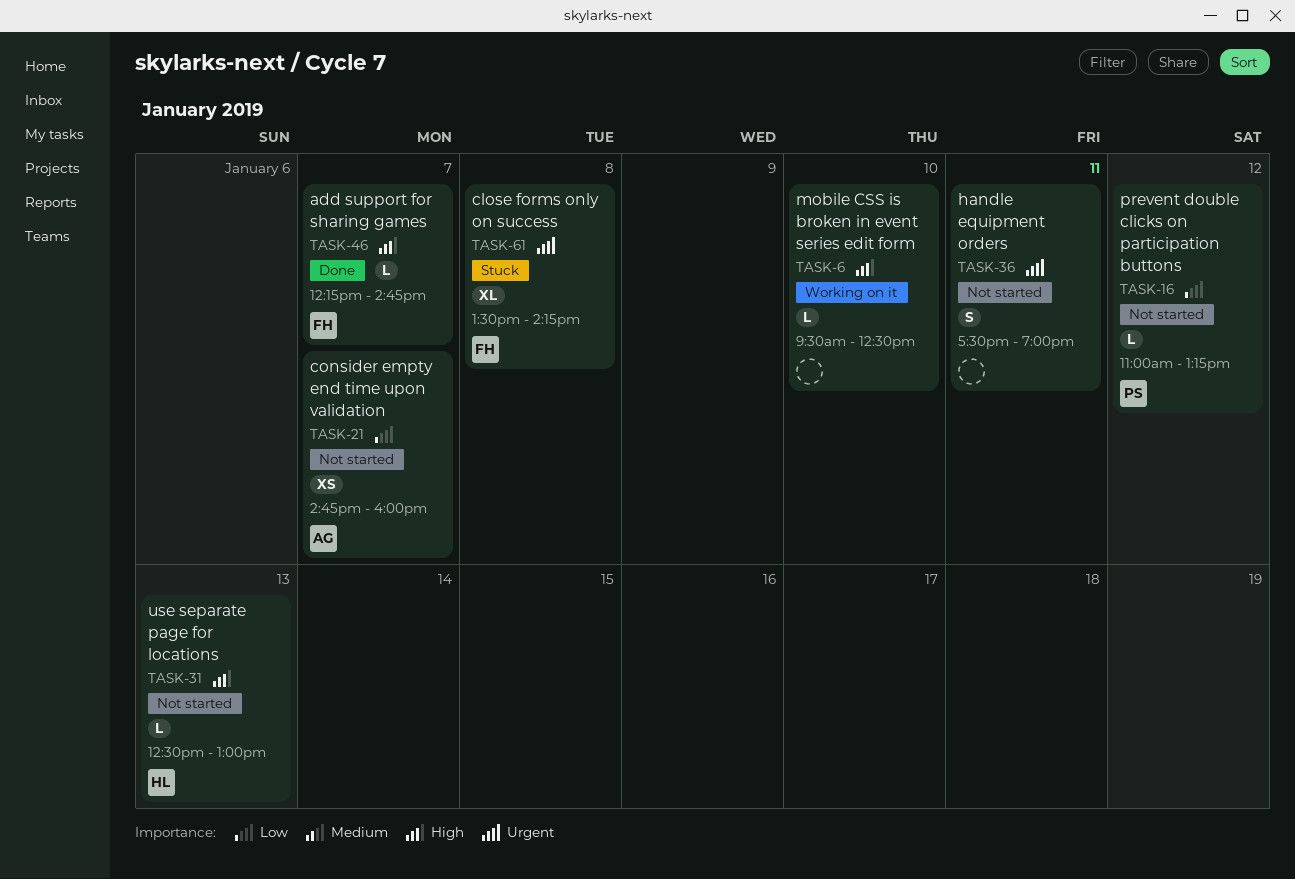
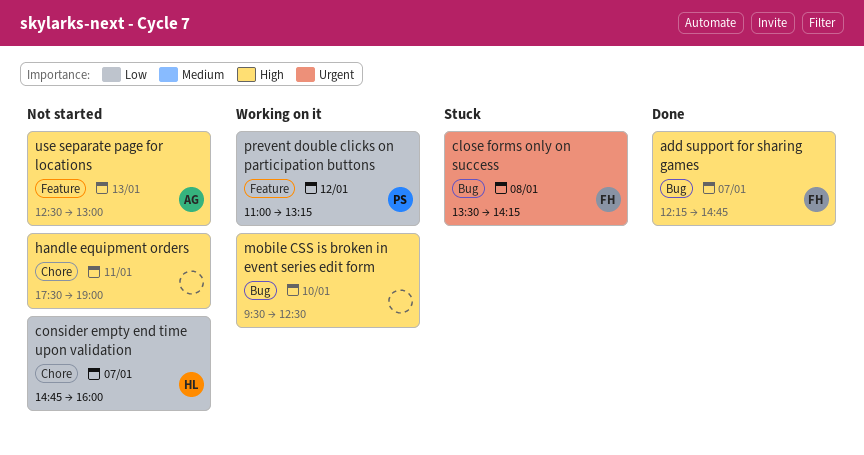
consider empty end time upon validation, owner: AG -> HL
handle equipment orders, priority: Urgent -> High
prevent double clicks on participation buttons, status: Not started -> Working on it
use separate page for locations, owner: HL -> AG

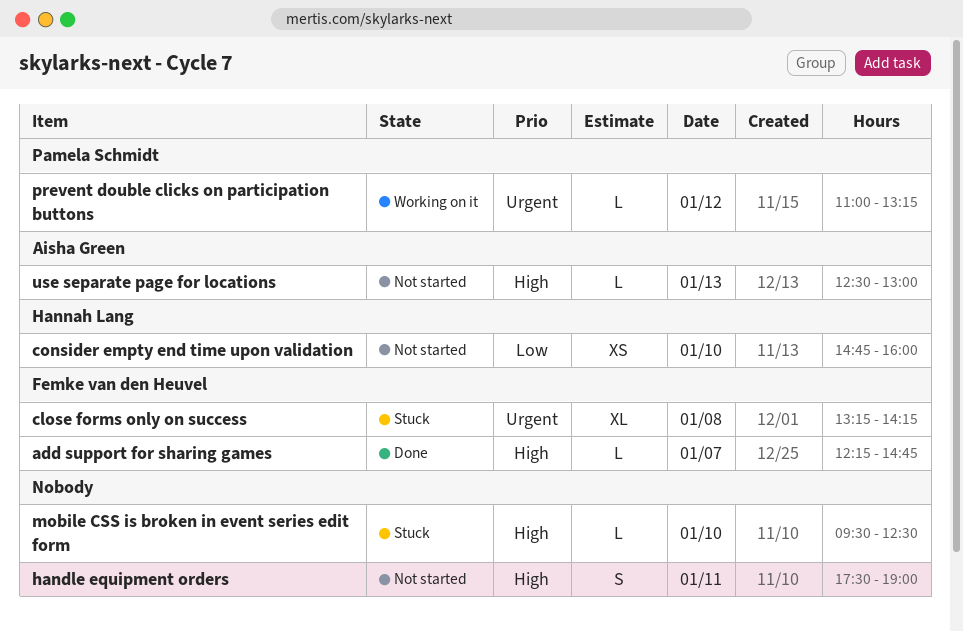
close forms only on success, begins: 13:30 -> 13:15
consider empty end time upon validation, day: Jan 7 -> Jan 10
mobile CSS is broken in event series edit form, status: Working on it -> Stuck
prevent double clicks on participation buttons, priority: Low -> Urgent

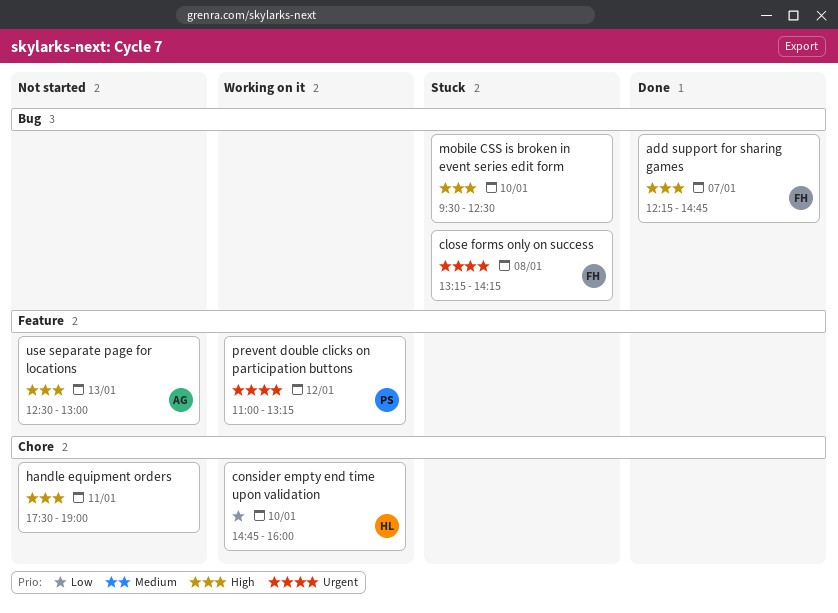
consider empty end time upon validation, status: Not started -> Working on it

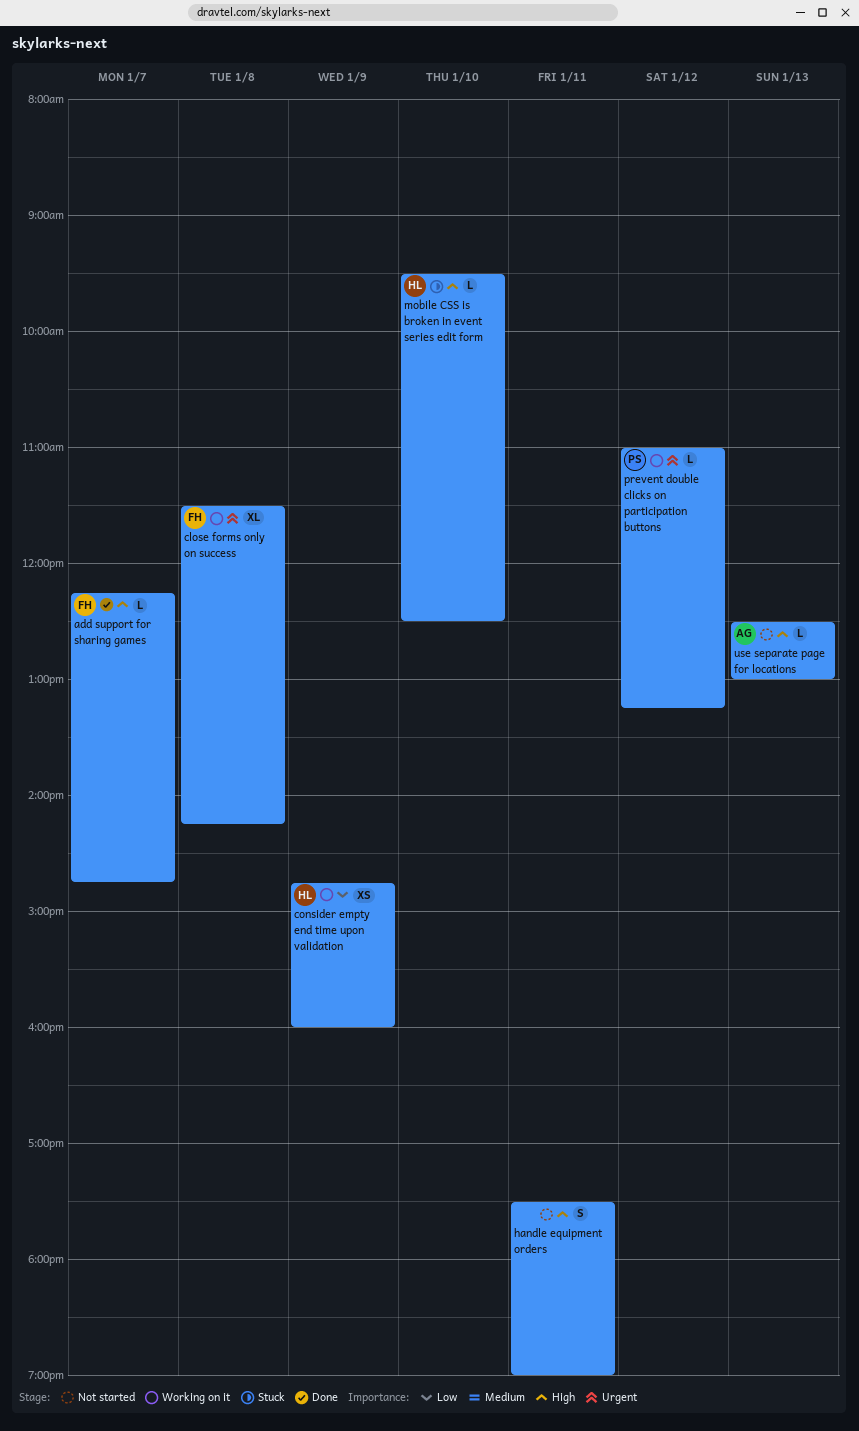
close forms only on success, status: Stuck -> Working on it
close forms only on success, begins: 13:15 -> 11:30
consider empty end time upon validation, day: Jan 10 -> Jan 9
mobile CSS is broken in event series edit form, owner: none -> HL

